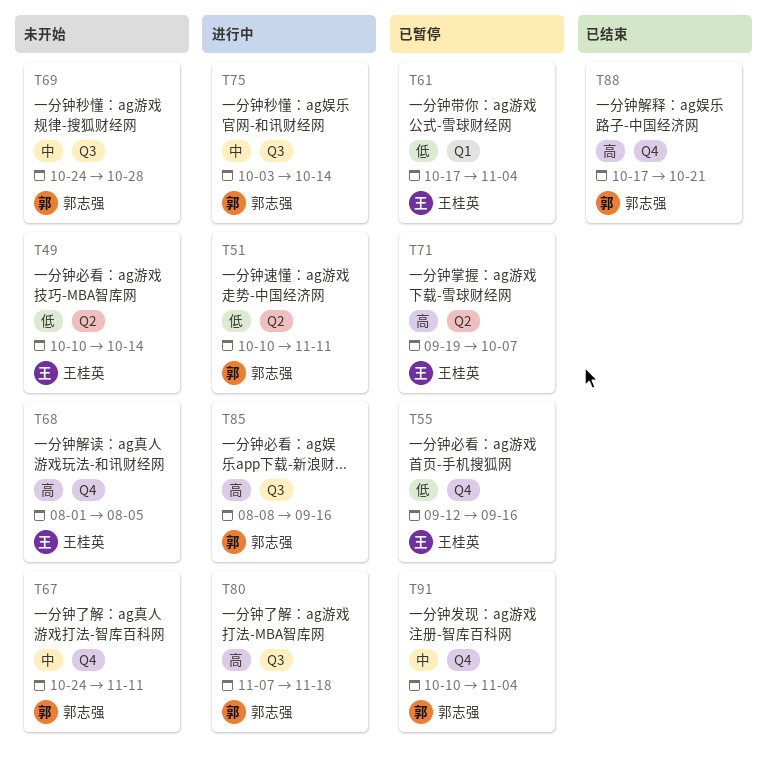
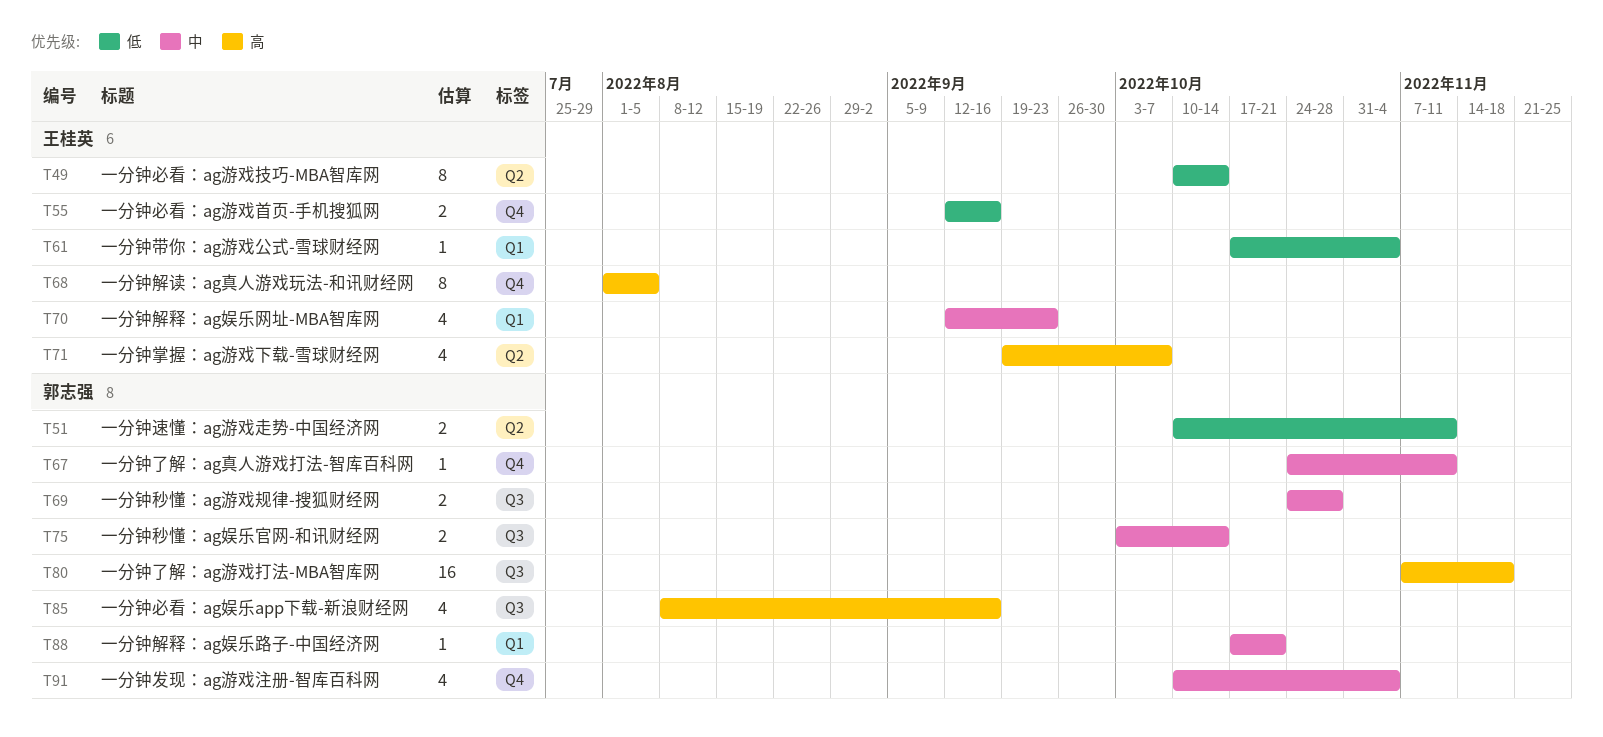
T70: none -> present
T88, priority: 高 -> 中
T88, label: Q4 -> Q1

